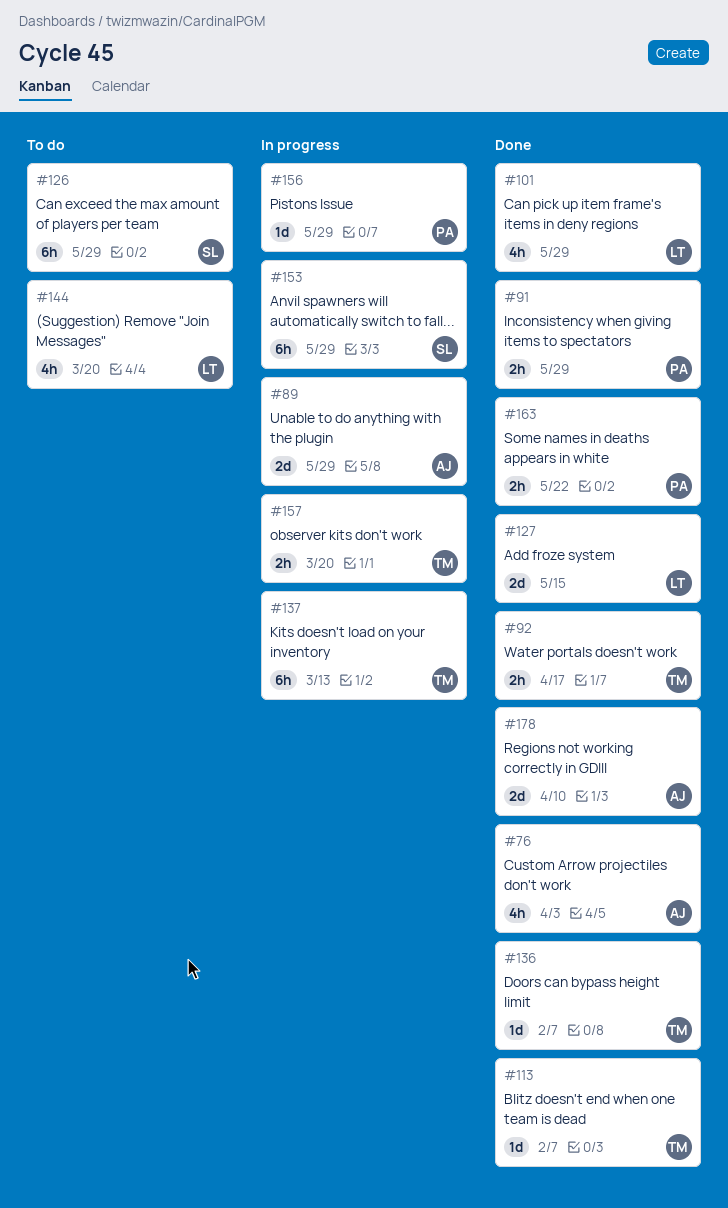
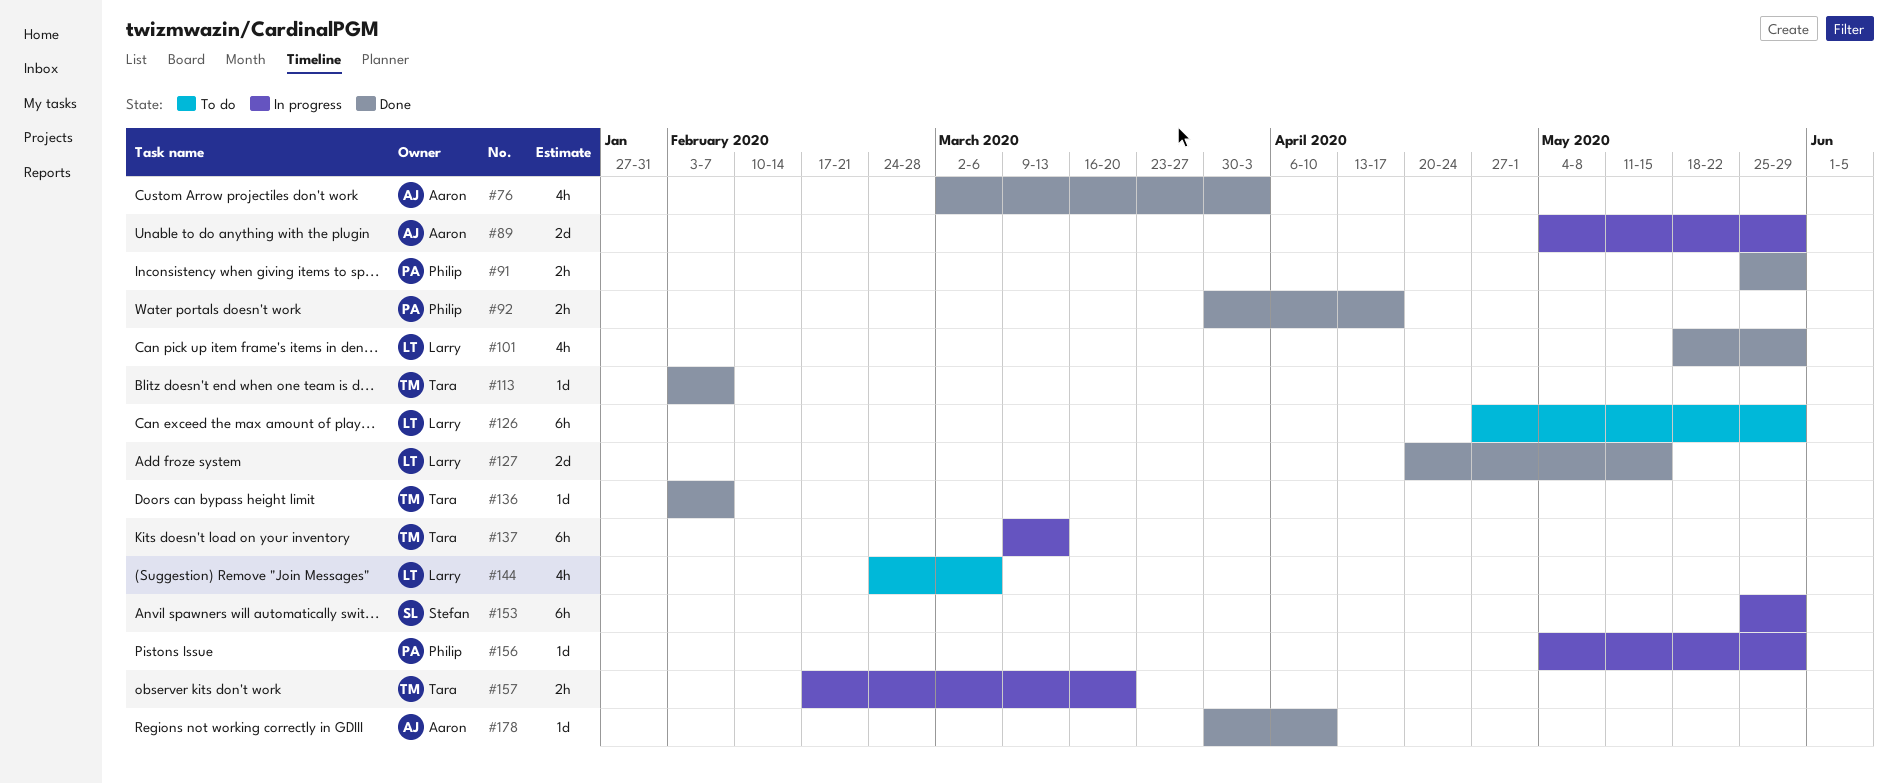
#92, owner: Tara -> Philip
#126, owner: Stefan -> Larry
#144, due: Mar 20 -> Mar 6
#163: present -> none
#178, estimate: 2d -> 1d

